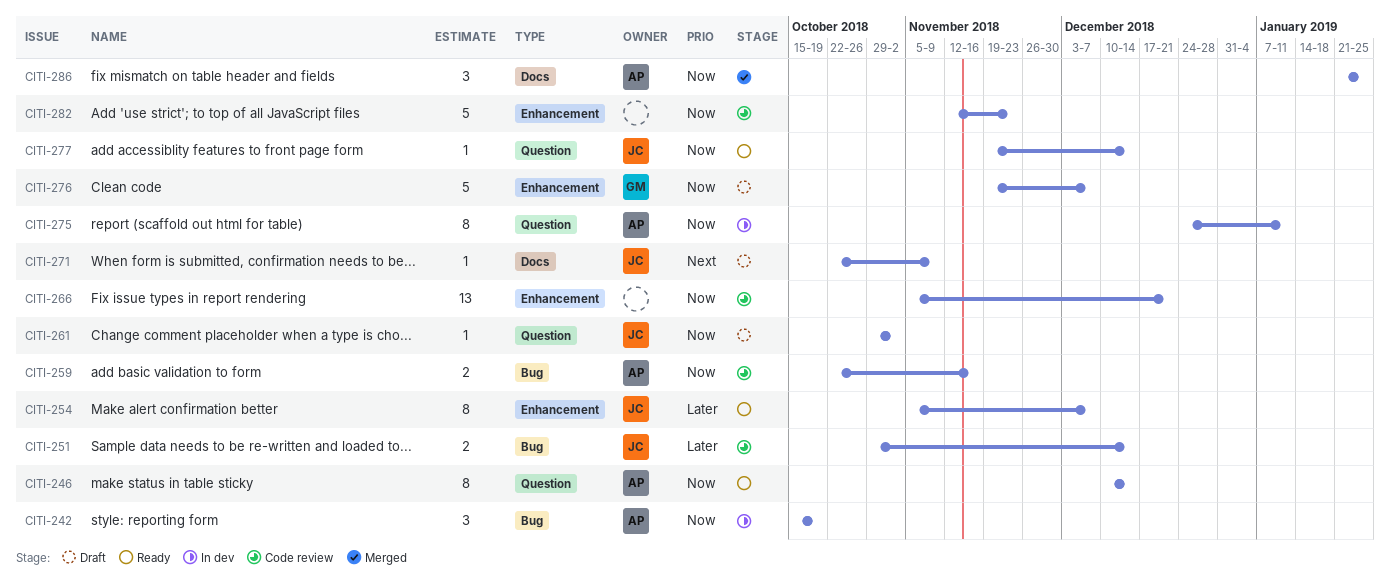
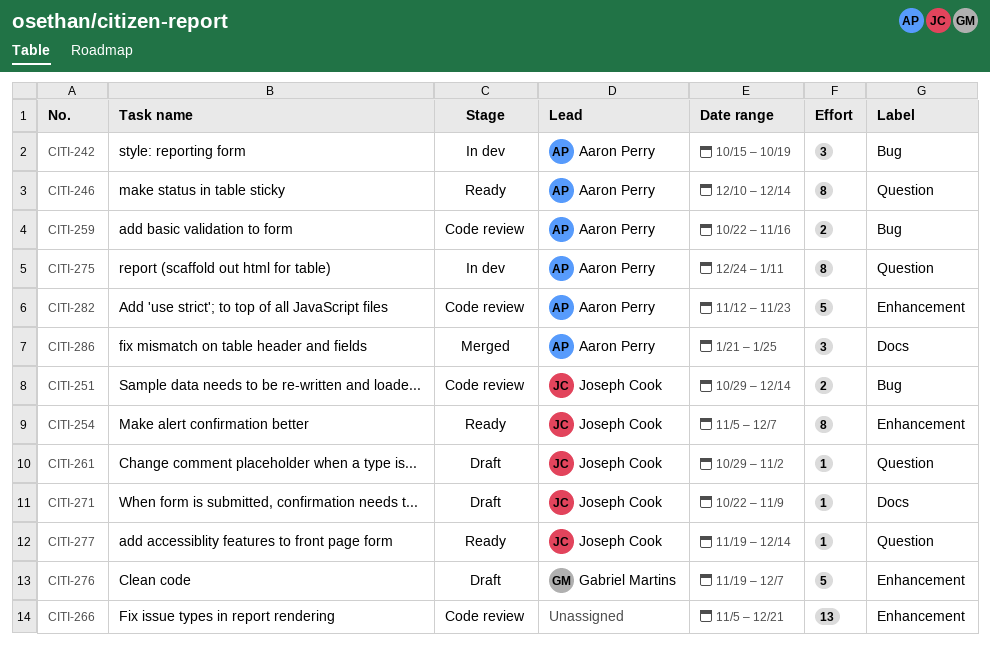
CITI-282, owner: none -> Aaron Perry

